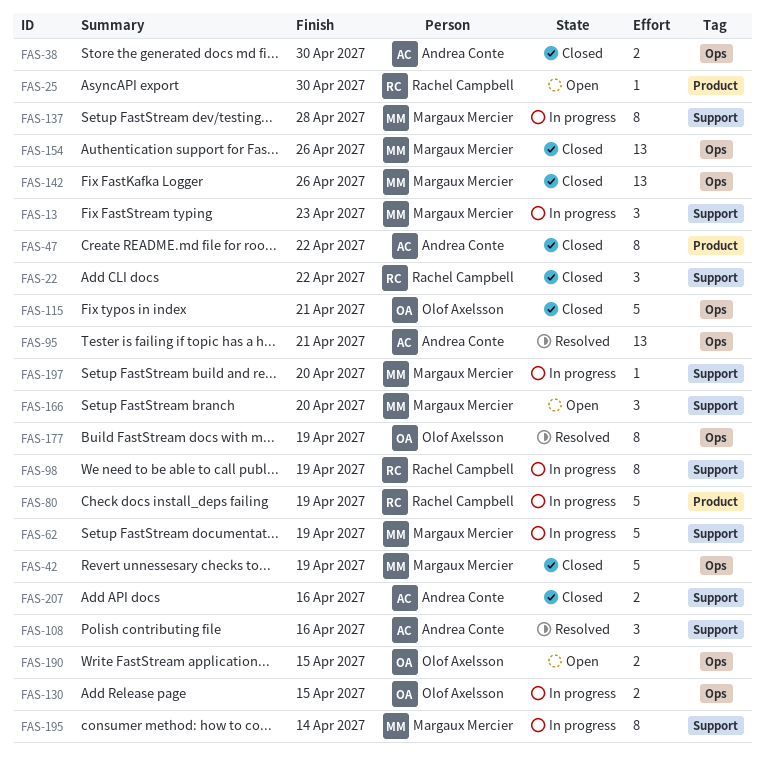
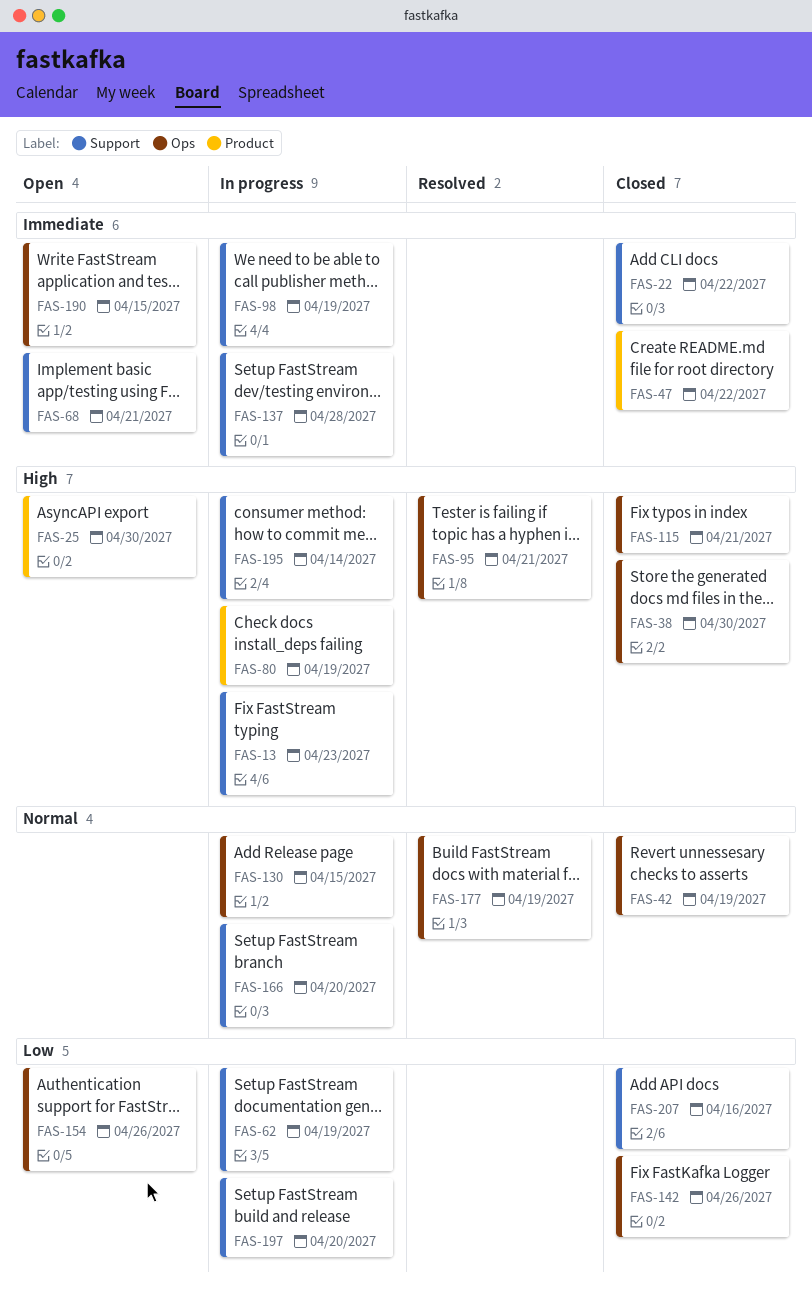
FAS-68: none -> present
FAS-108: present -> none
FAS-154, status: Closed -> Open
FAS-166, status: Open -> In progress

